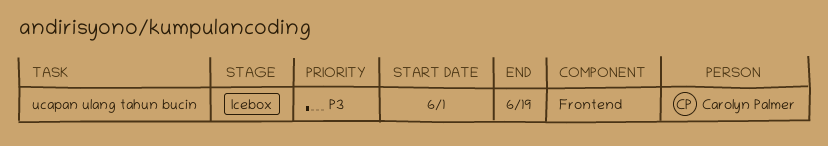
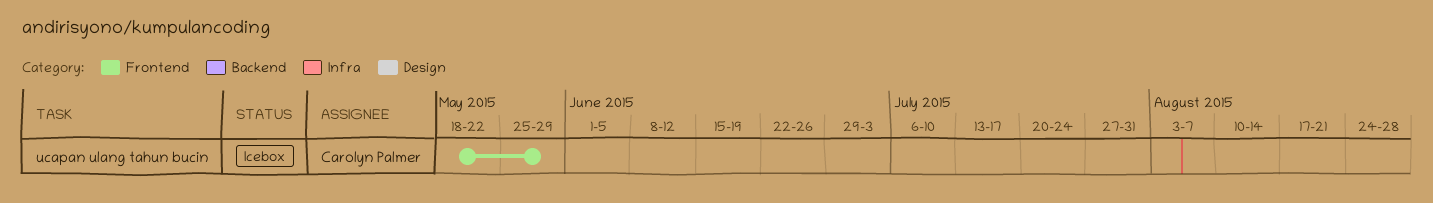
ucapan ulang tahun bucin, start: Jun 1 -> May 18
ucapan ulang tahun bucin, due: Jun 19 -> May 29

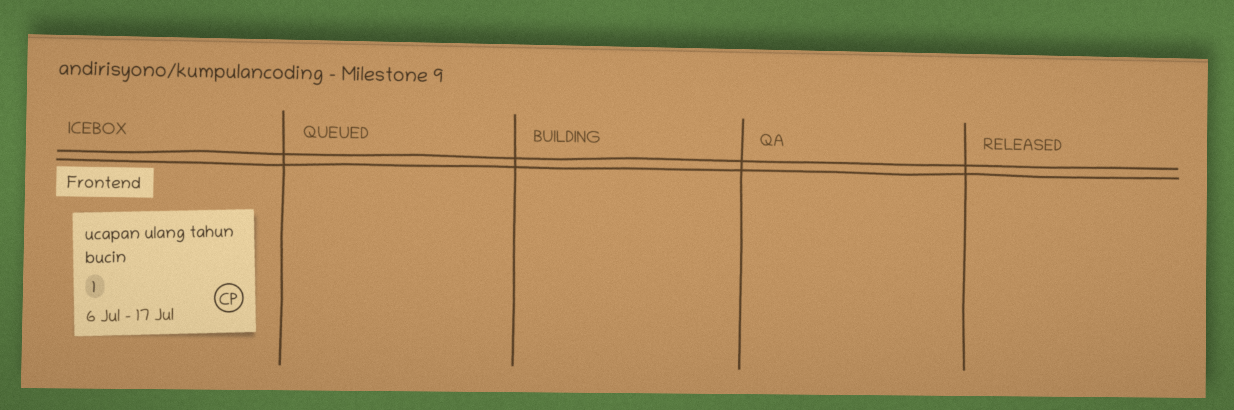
ucapan ulang tahun bucin, start: May 18 -> Jul 6
ucapan ulang tahun bucin, due: May 29 -> Jul 17

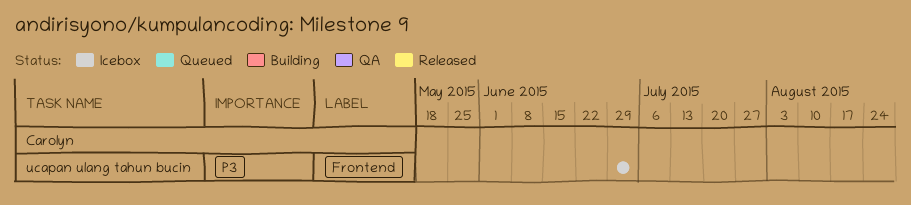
ucapan ulang tahun bucin, start: Jul 6 -> Jun 29
ucapan ulang tahun bucin, due: Jul 17 -> Jul 3

